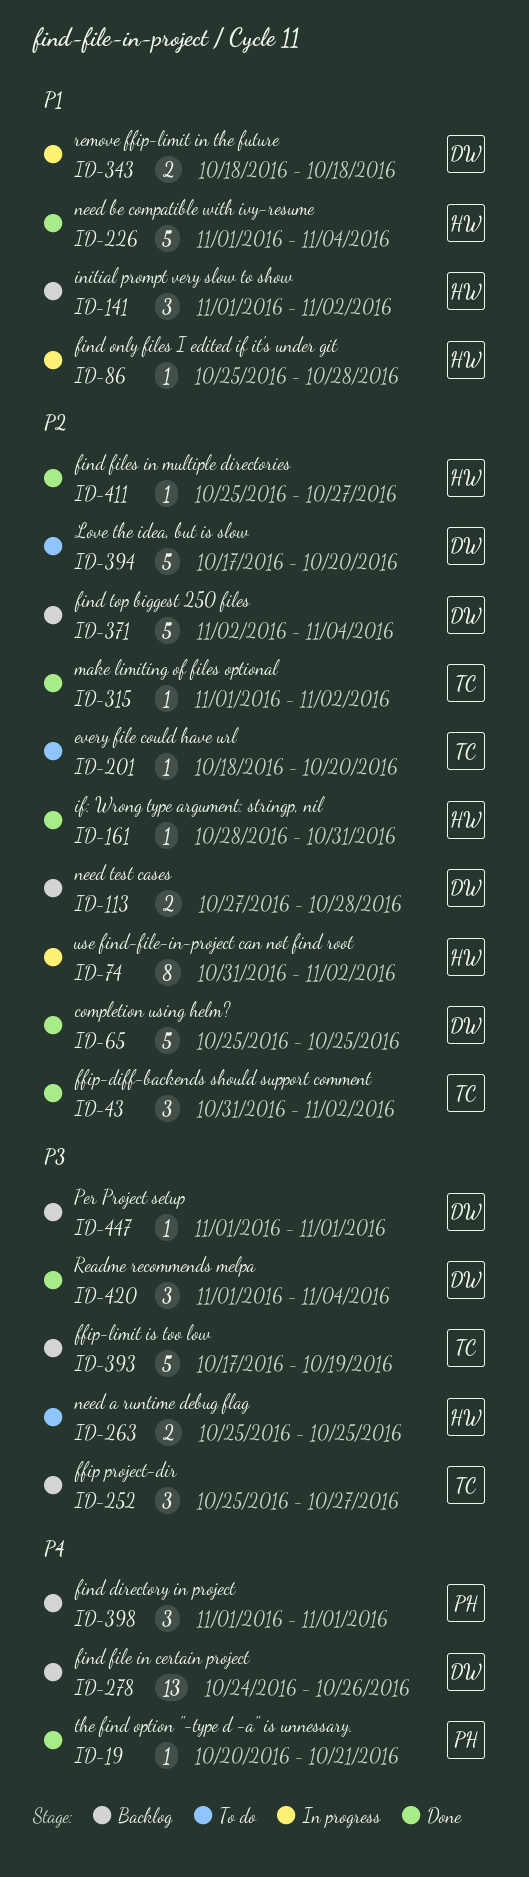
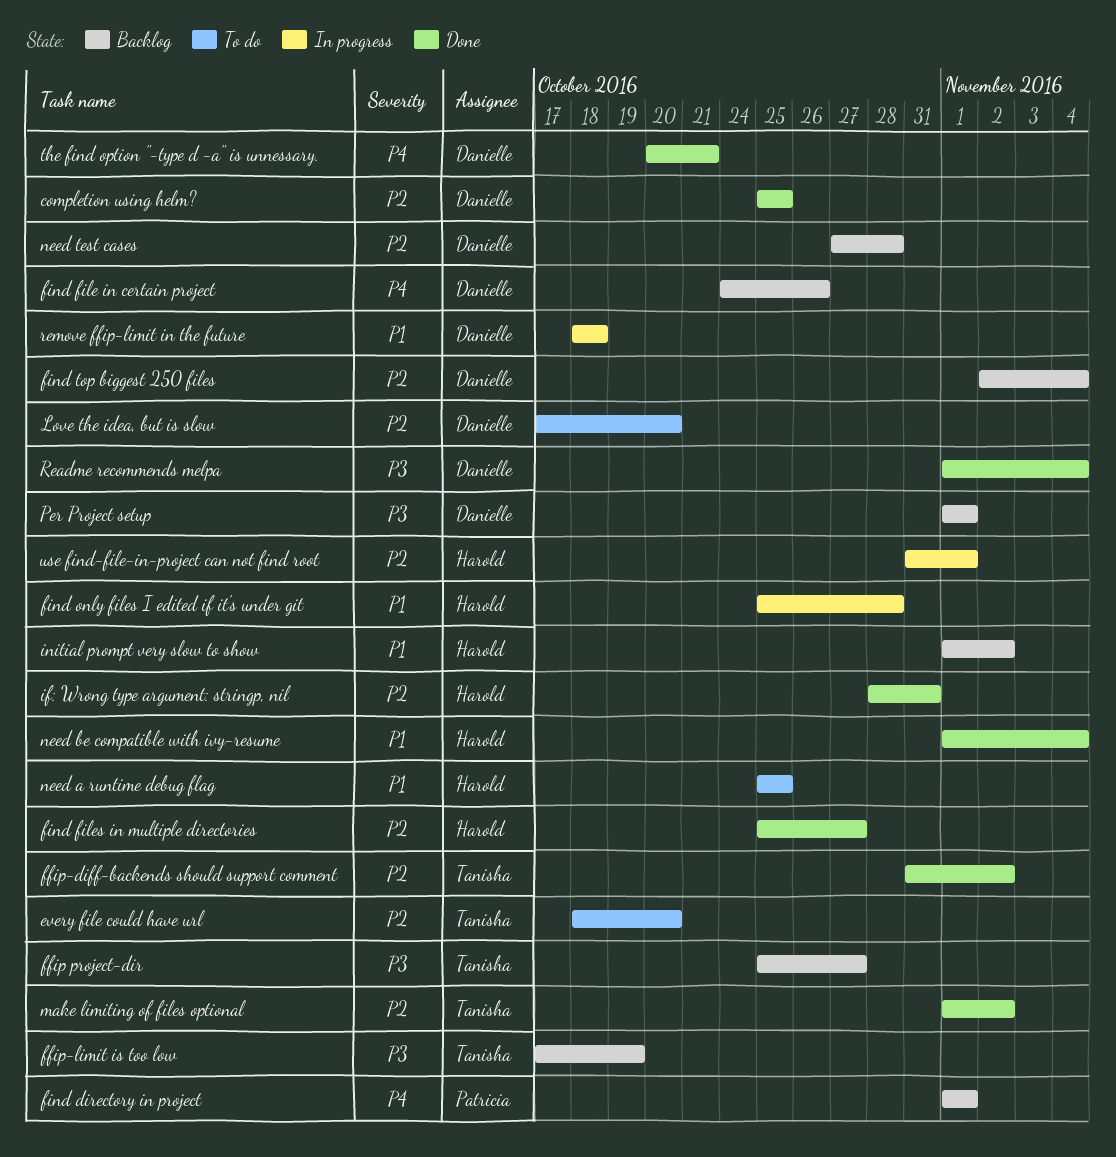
need a runtime debug flag, priority: P3 -> P1
the find option "-type d -a" is unnessary., owner: Patricia -> Danielle
use find-file-in-project can not find root, due: Nov 2 -> Nov 1

